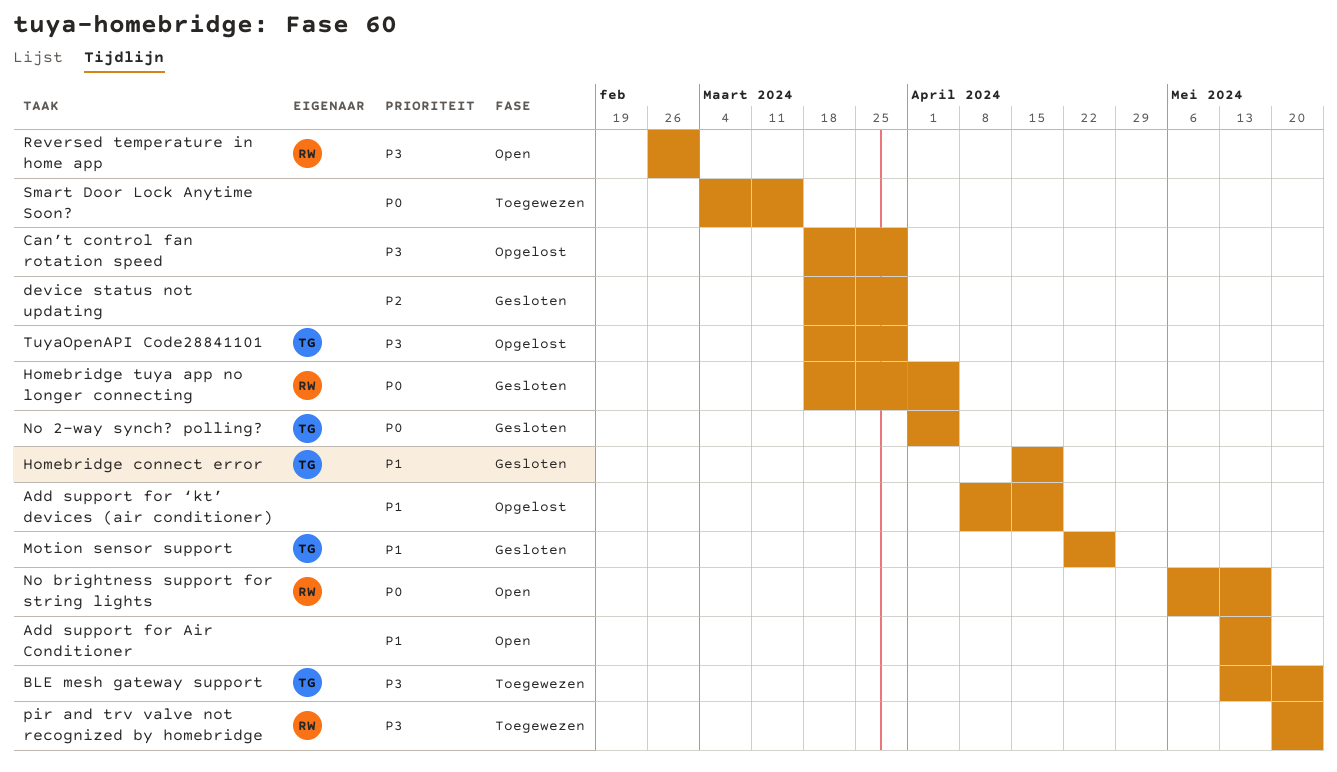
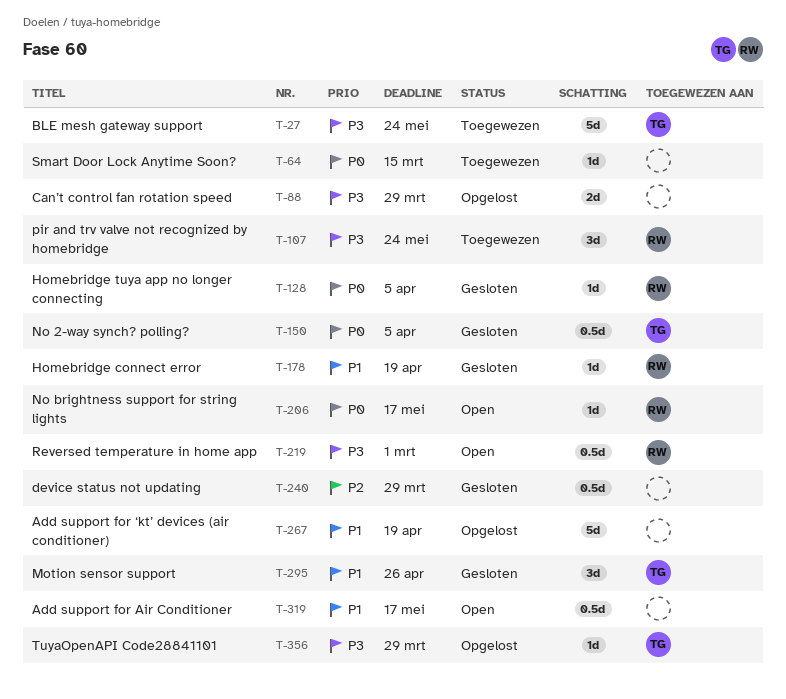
Homebridge connect error, owner: TG -> RW

